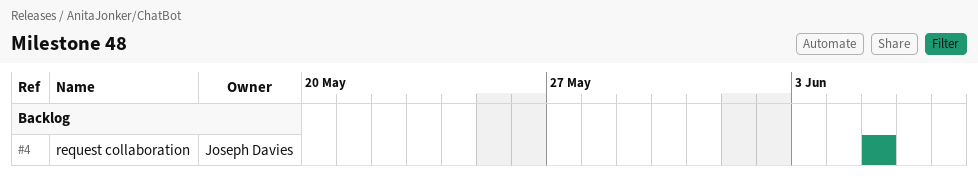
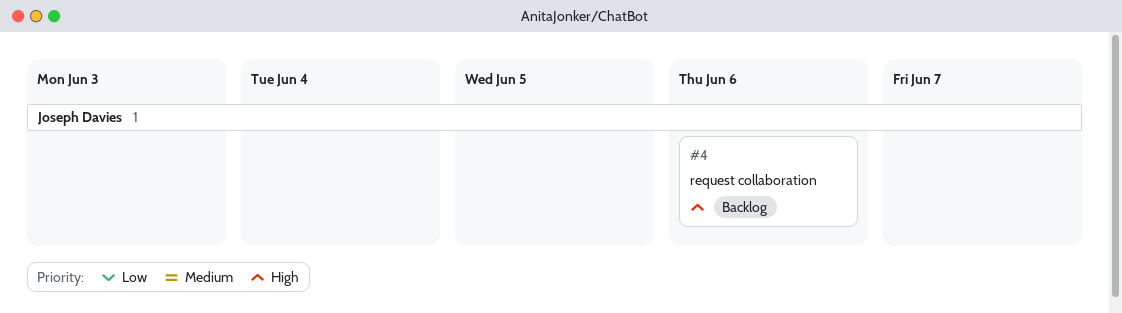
#4, due: Jun 5 -> Jun 6

